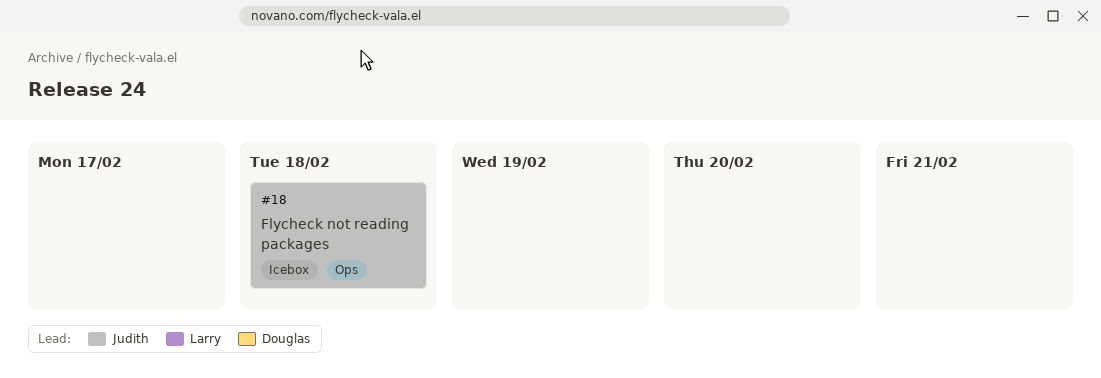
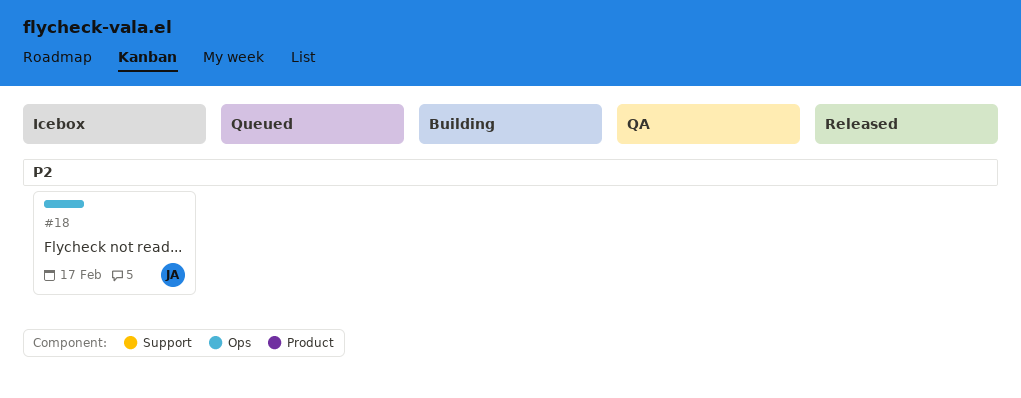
#18, due: Feb 18 -> Feb 17

